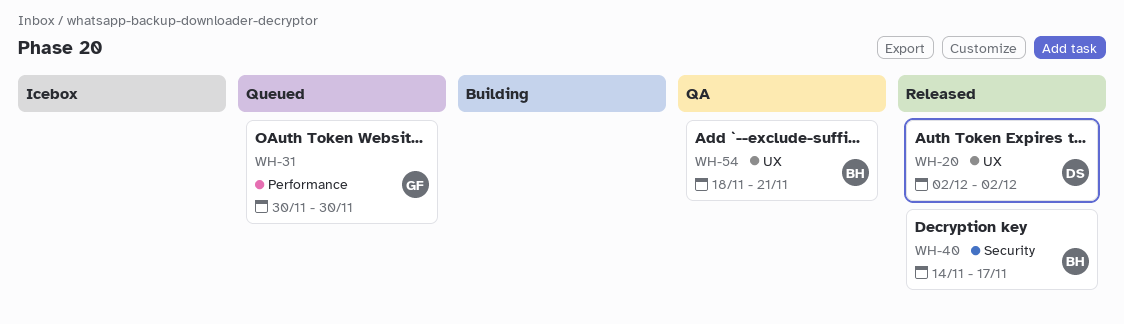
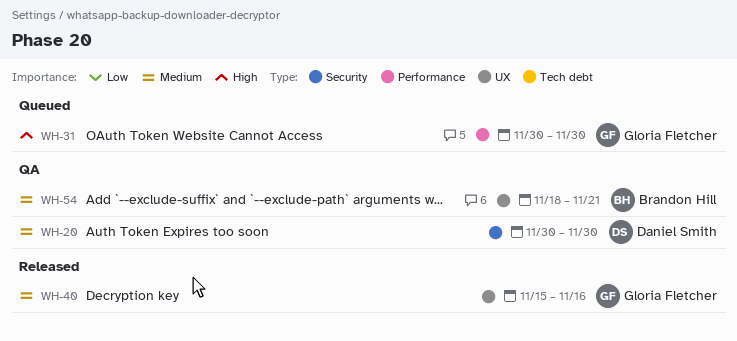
WH-20, status: Released -> QA
WH-20, label: UX -> Security
WH-20, start: Dec 2 -> Nov 30
WH-20, due: Dec 2 -> Nov 30
WH-40, owner: Brandon Hill -> Gloria Fletcher
WH-40, label: Security -> UX
WH-40, start: Nov 14 -> Nov 15
WH-40, due: Nov 17 -> Nov 16

